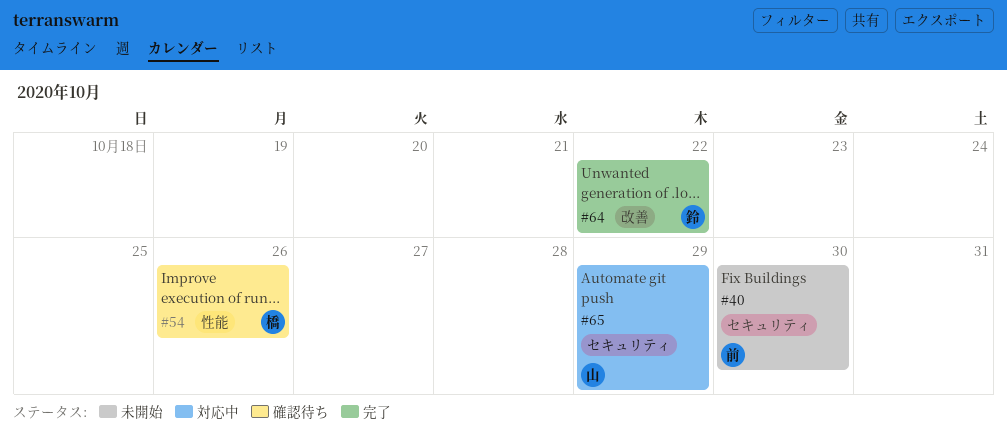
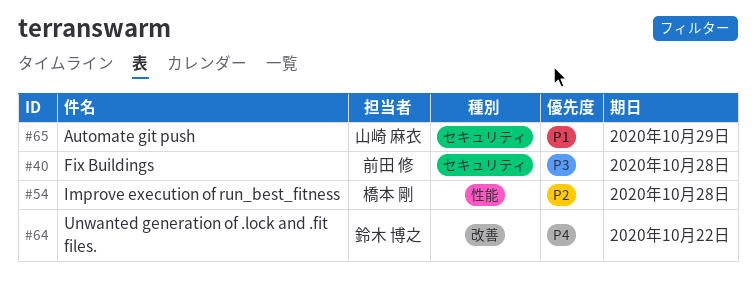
#40, due: Oct 30 -> Oct 28
#54, due: Oct 26 -> Oct 28

